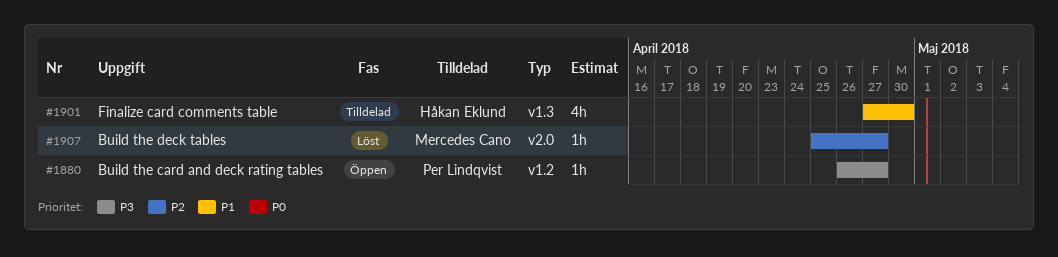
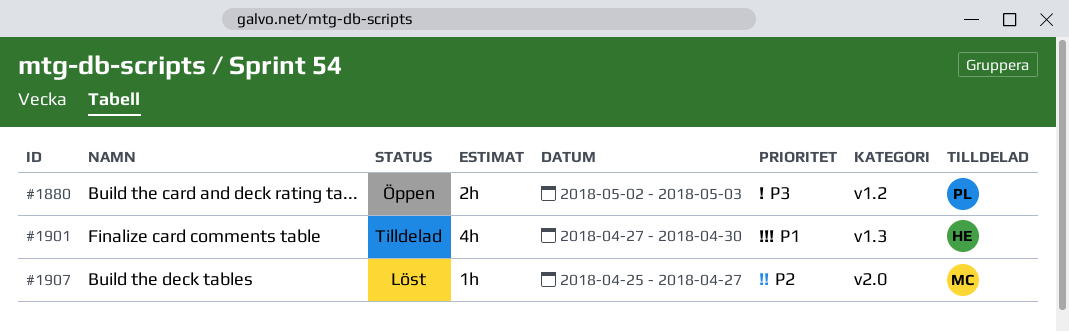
#1880, estimate: 1h -> 2h
#1880, start: Apr 26 -> May 2
#1880, due: Apr 27 -> May 3

